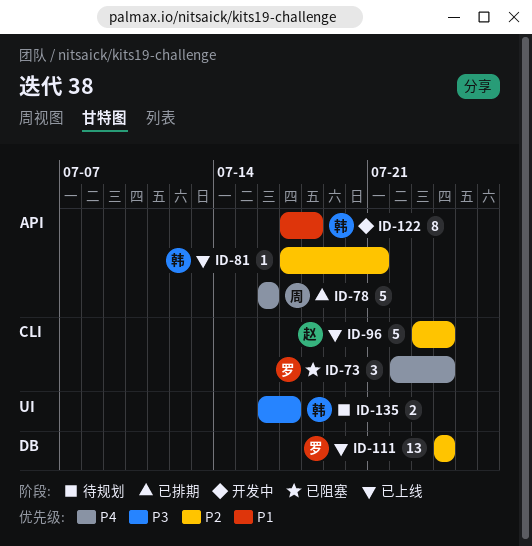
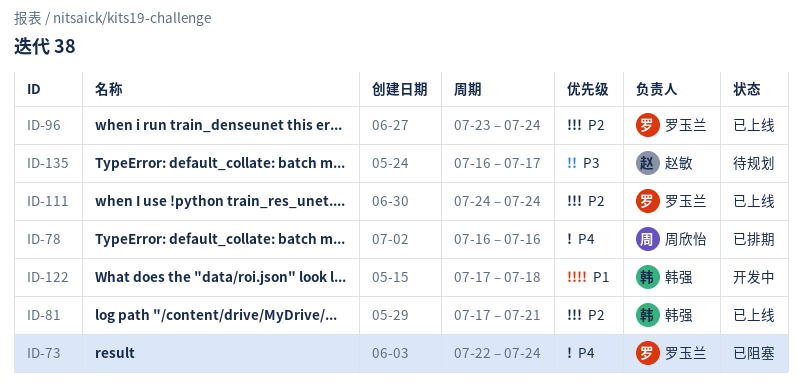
ID-96, owner: 赵敏 -> 罗玉兰
ID-135, owner: 韩强 -> 赵敏

